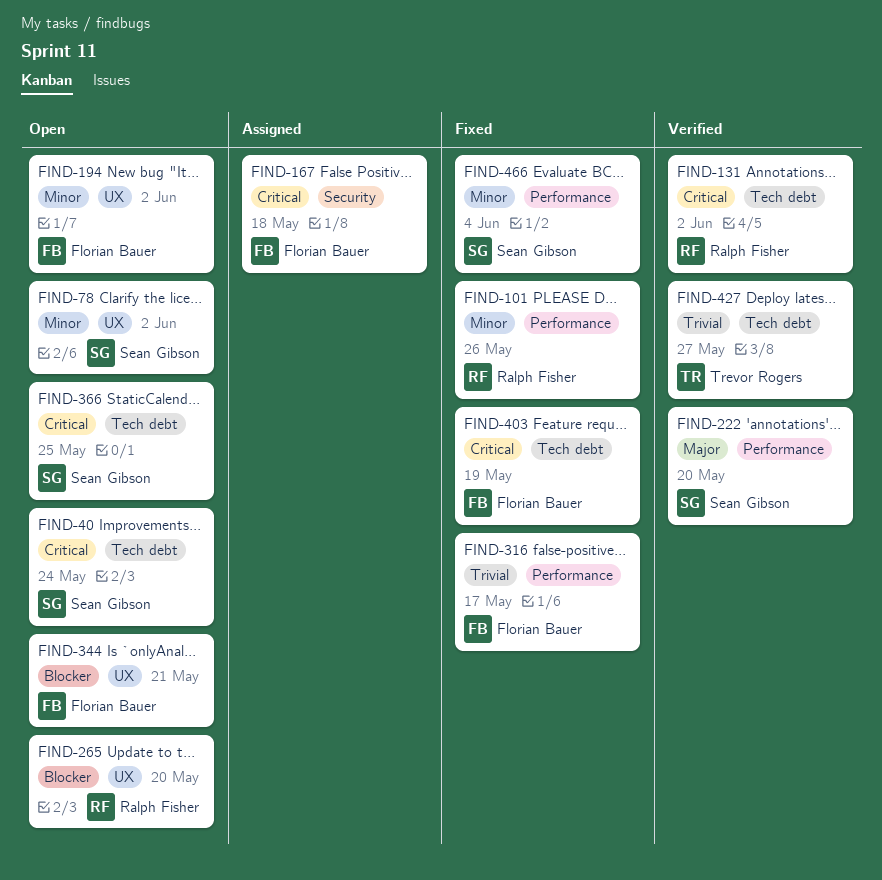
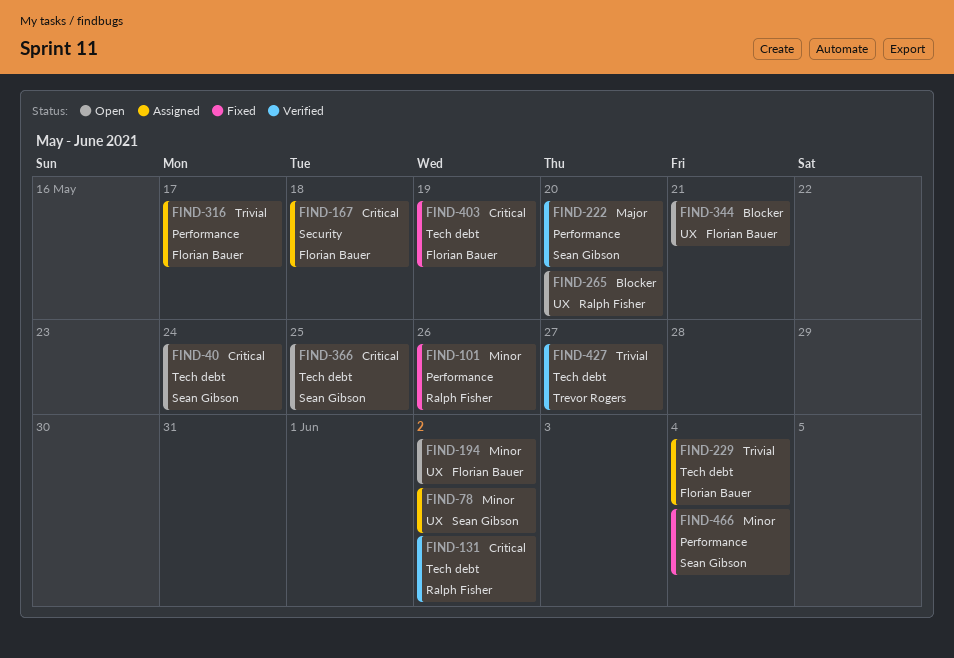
FIND-78, status: Open -> Assigned
FIND-229: none -> present
FIND-316, status: Fixed -> Assigned

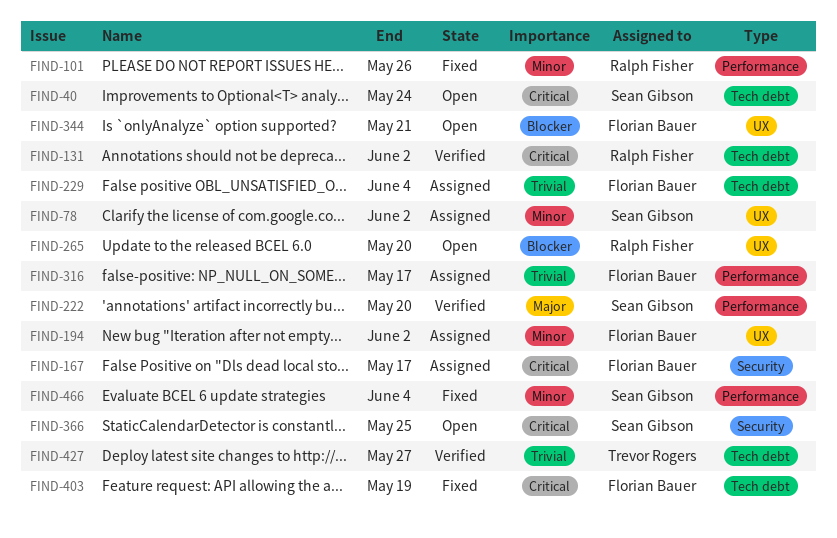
FIND-167, due: May 18 -> May 17
FIND-194, status: Open -> Assigned
FIND-366, label: Tech debt -> Security

